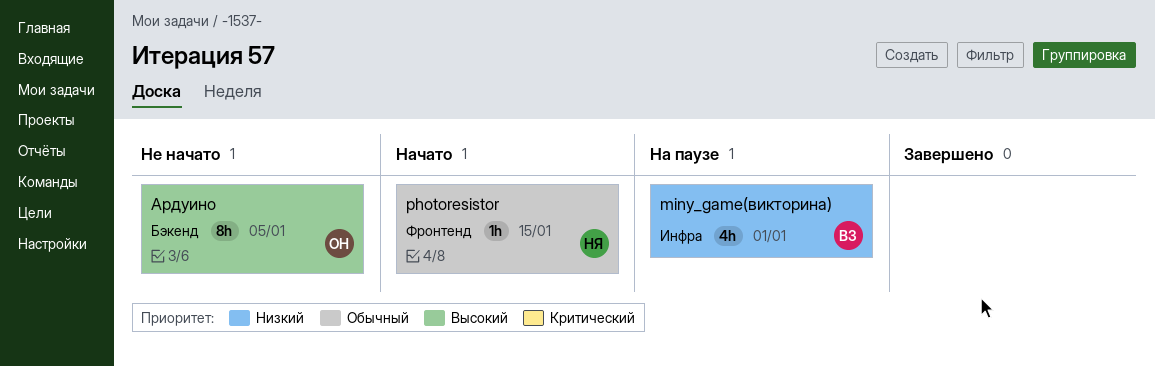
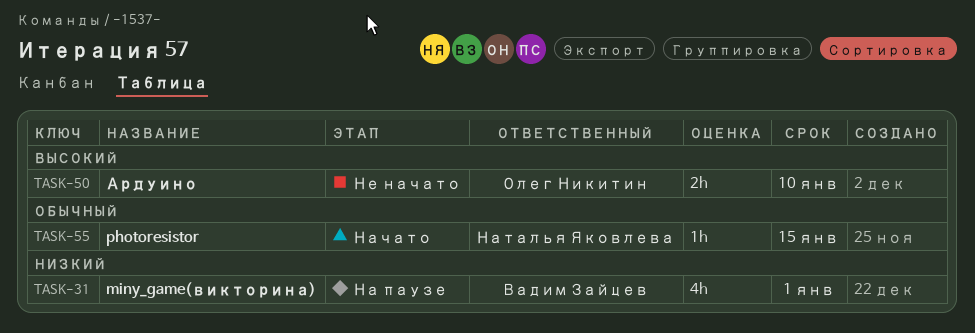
Ардуино, estimate: 8h -> 2h
Ардуино, due: Jan 5 -> Jan 10

